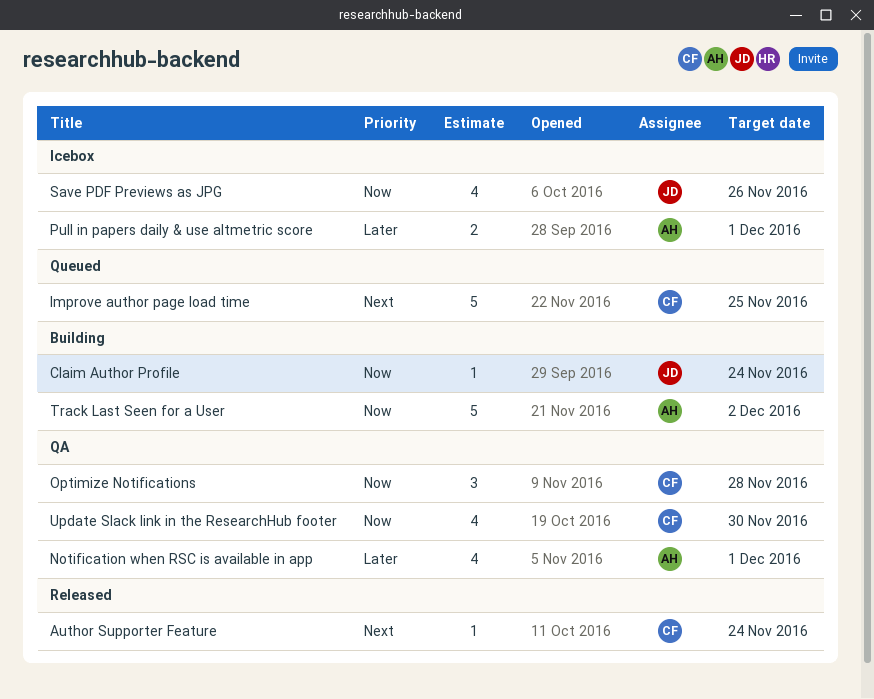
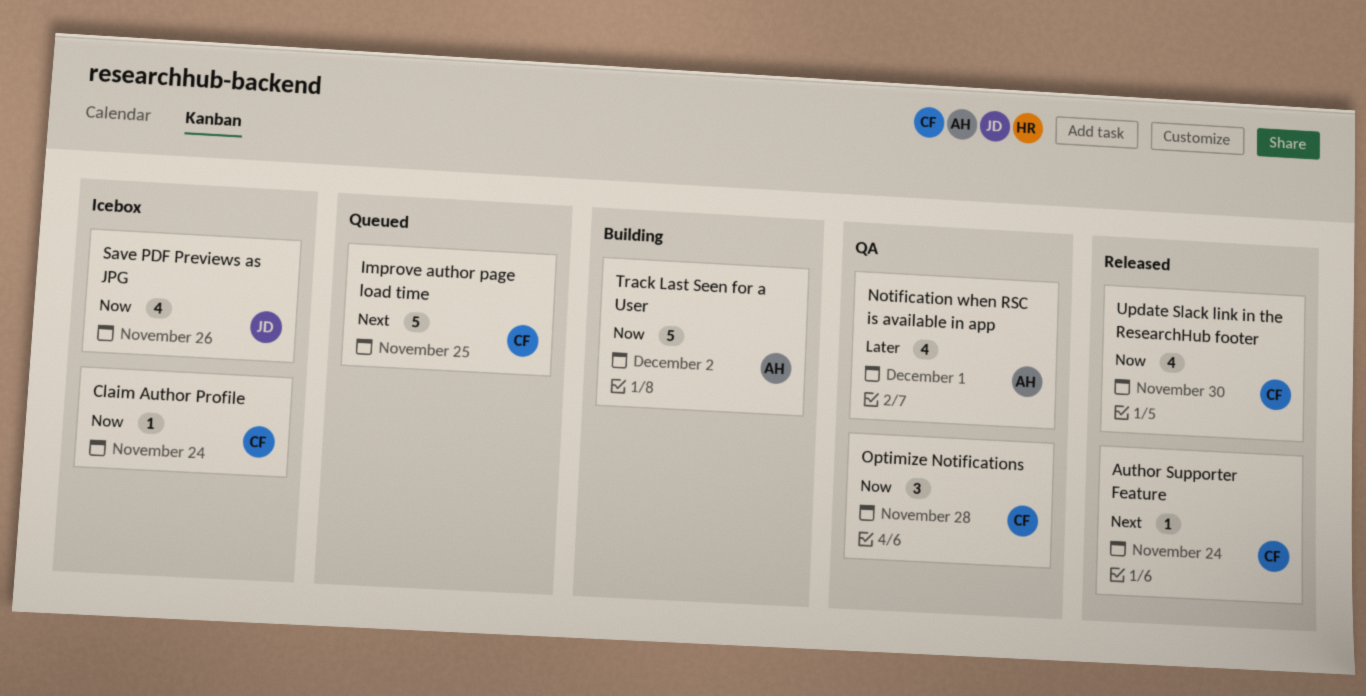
Claim Author Profile, status: Building -> Icebox
Claim Author Profile, owner: JD -> CF
Pull in papers daily & use altmetric score: present -> none
Update Slack link in the ResearchHub footer, status: QA -> Released

